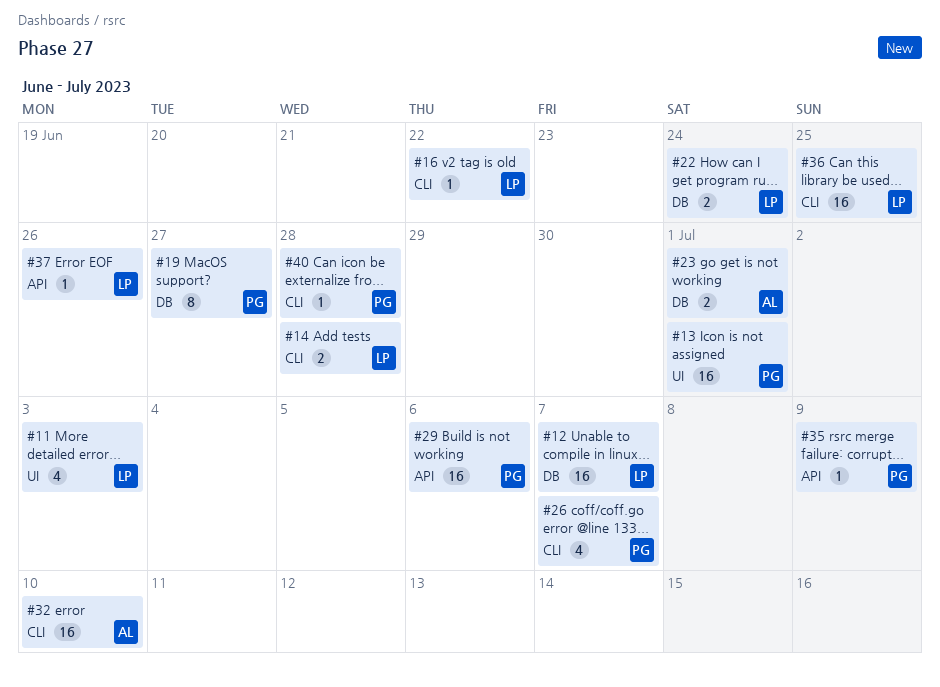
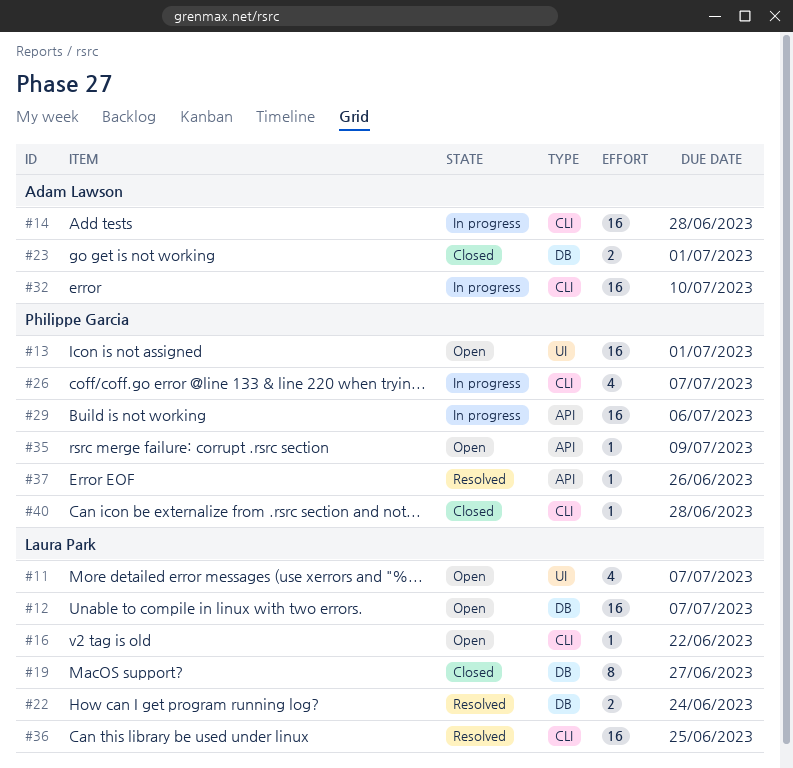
#11, due: Jul 3 -> Jul 7
#14, owner: Laura Park -> Adam Lawson
#14, estimate: 2 -> 16
#19, owner: Philippe Garcia -> Laura Park
#37, owner: Laura Park -> Philippe Garcia

